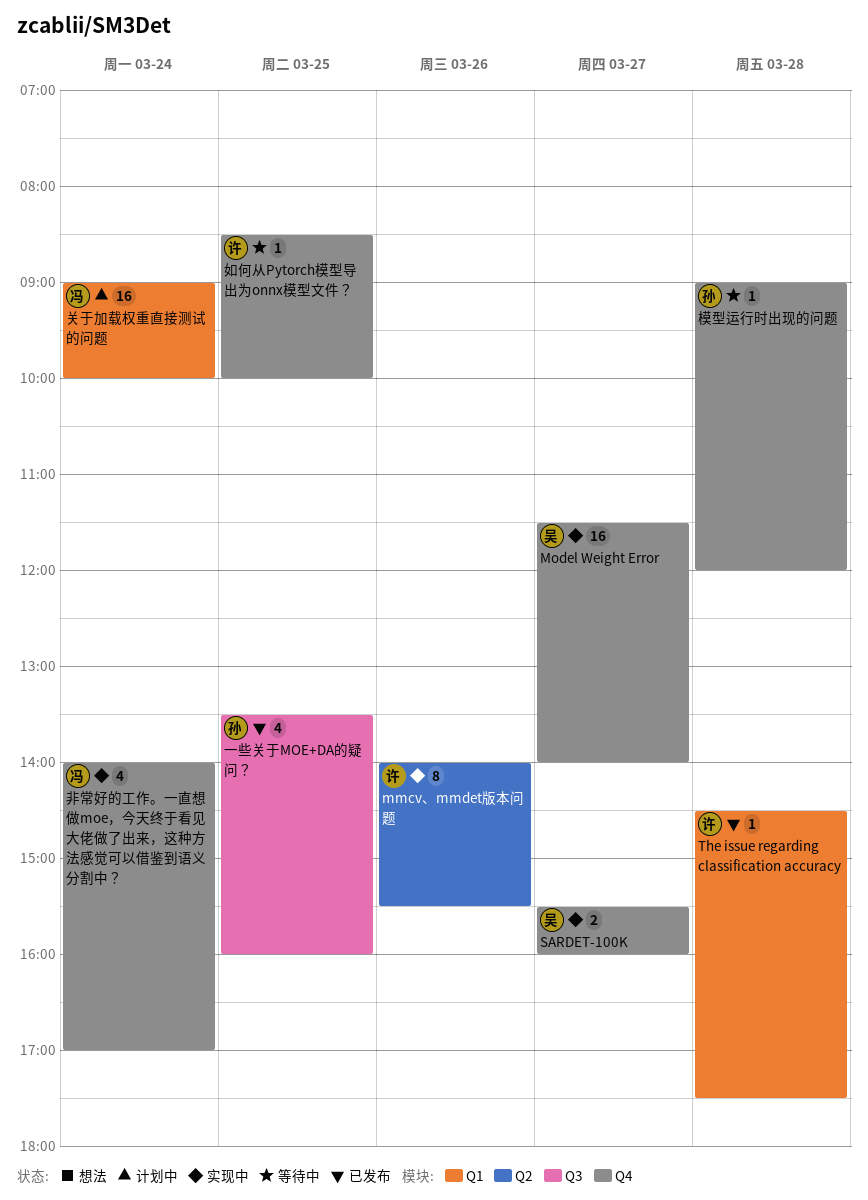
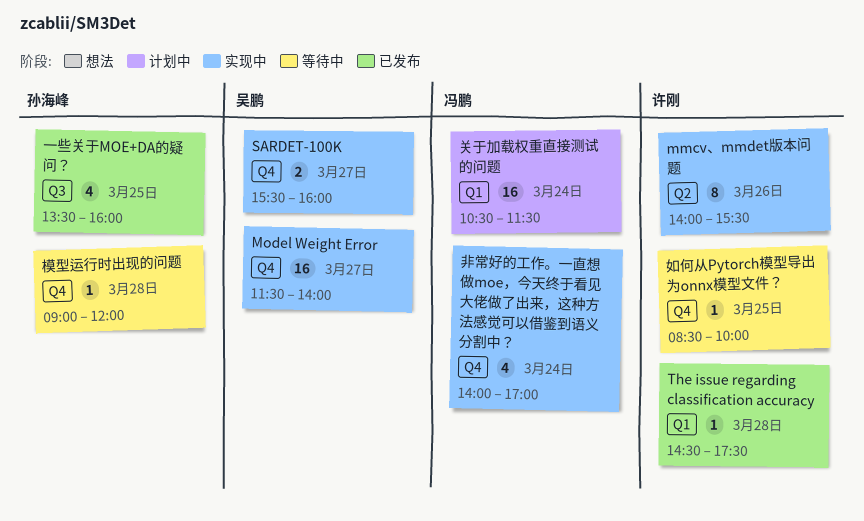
关于加载权重直接测试的问题, begins: 09:00 -> 10:30
关于加载权重直接测试的问题, ends: 10:00 -> 11:30

